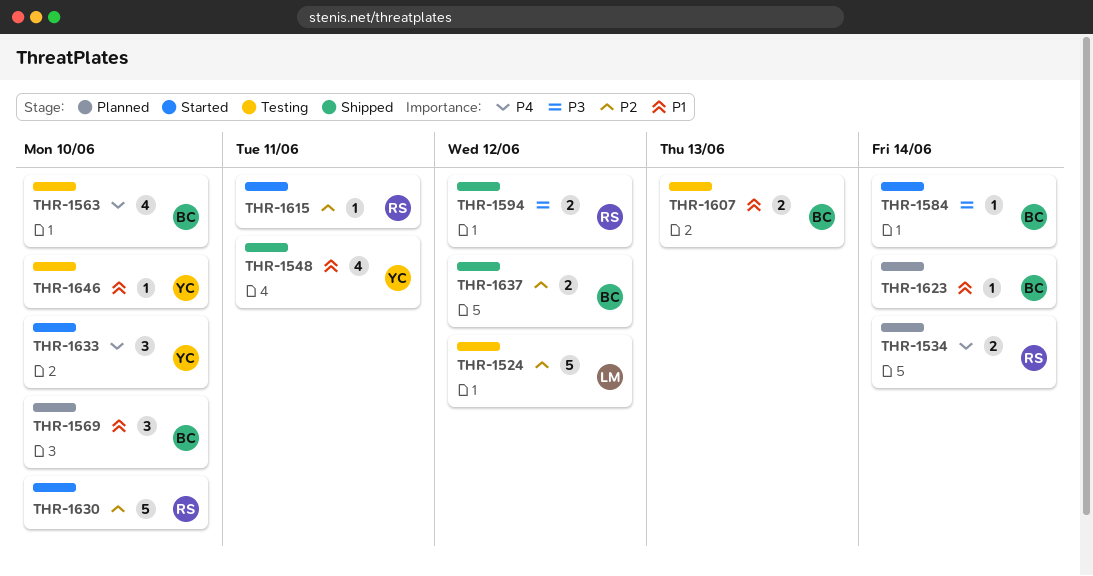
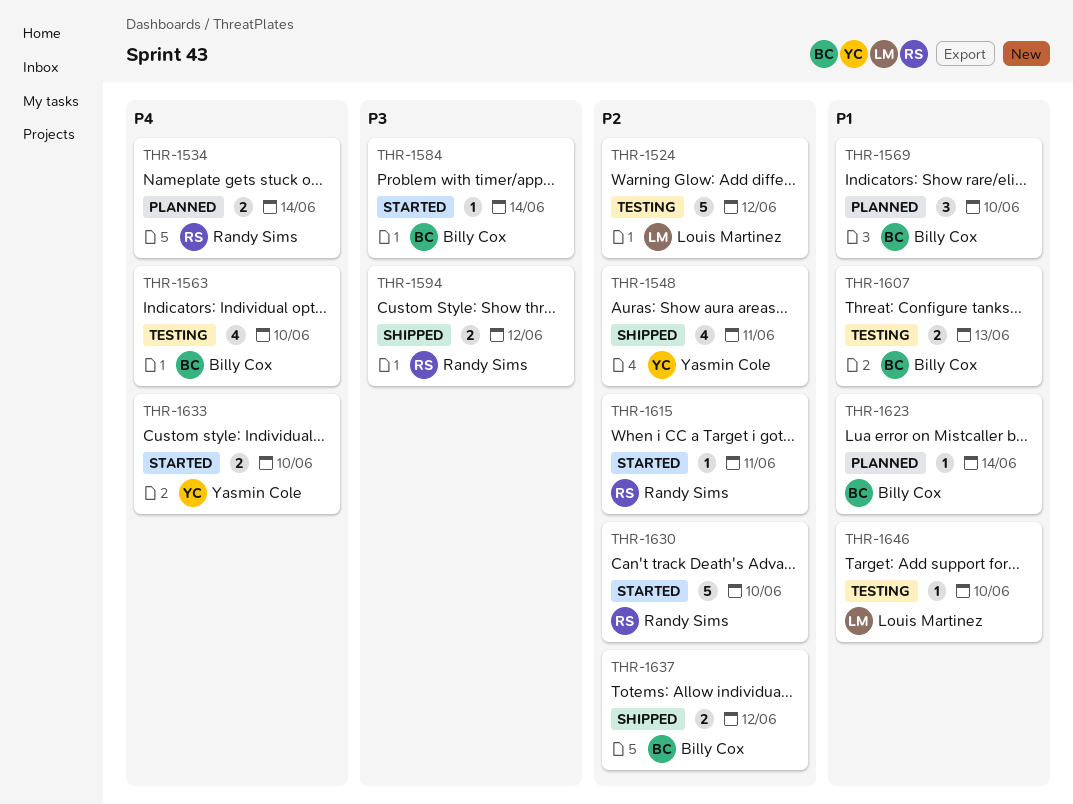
THR-1548, priority: P1 -> P2
THR-1633, estimate: 3 -> 2
THR-1646, owner: Yasmin Cole -> Louis Martinez

